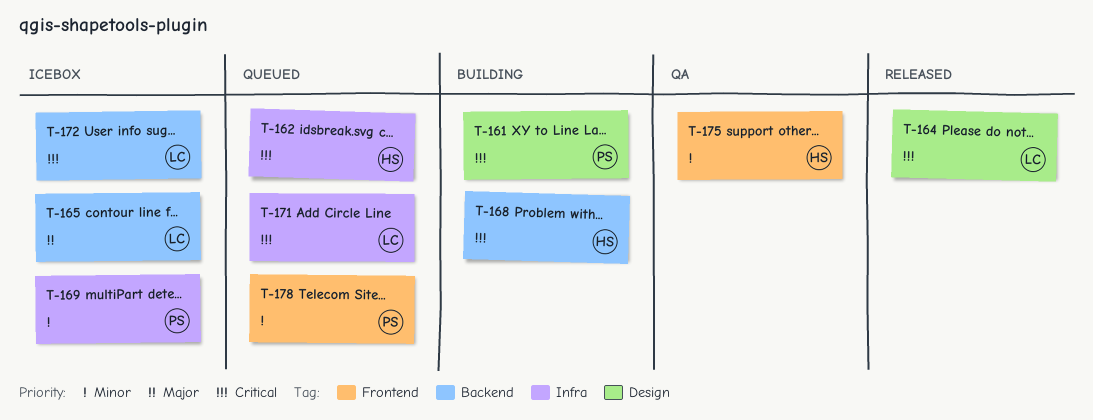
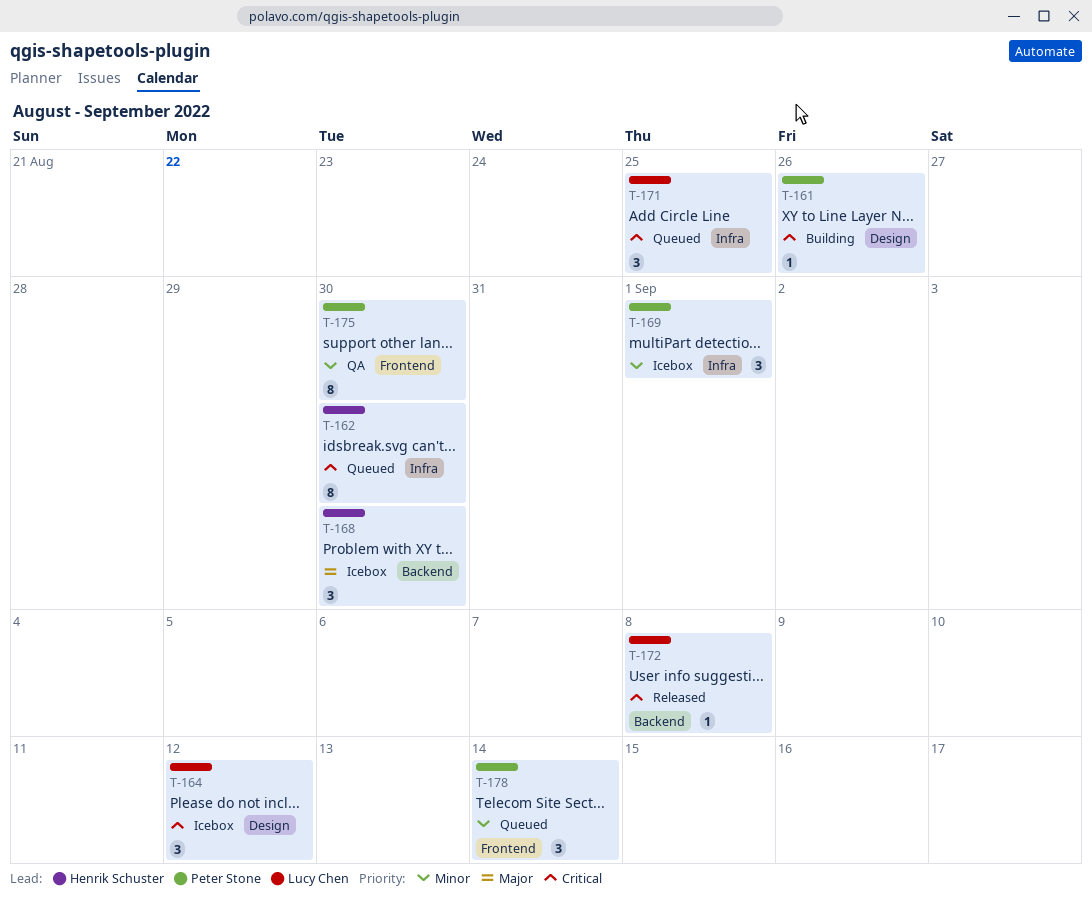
T-164, status: Released -> Icebox
T-165: present -> none
T-168, status: Building -> Icebox
T-168, priority: Critical -> Major
T-172, status: Icebox -> Released
T-175, owner: Henrik Schuster -> Peter Stone

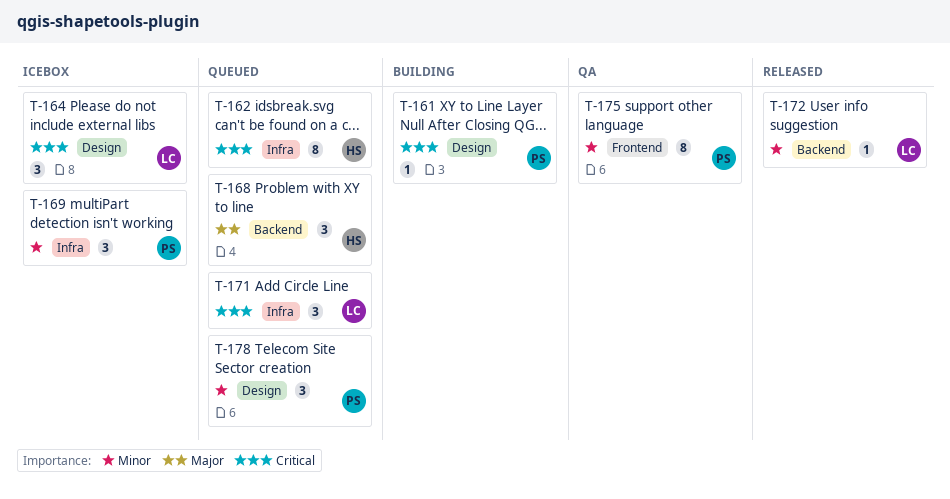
T-168, status: Icebox -> Queued
T-172, priority: Critical -> Minor
T-178, label: Frontend -> Design

